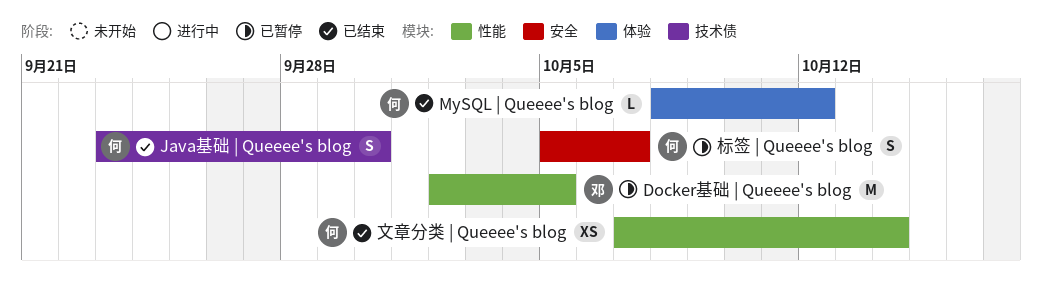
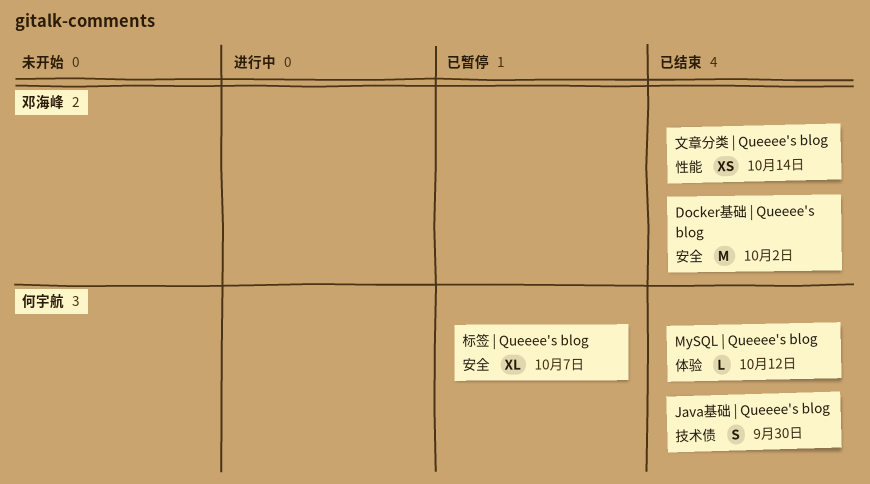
Docker基础 | Queeee's blog, status: 已暂停 -> 已结束
Docker基础 | Queeee's blog, label: 性能 -> 安全
Docker基础 | Queeee's blog, due: Oct 5 -> Oct 2
文章分类 | Queeee's blog, owner: 何宇航 -> 邓海峰
标签 | Queeee's blog, estimate: S -> XL

